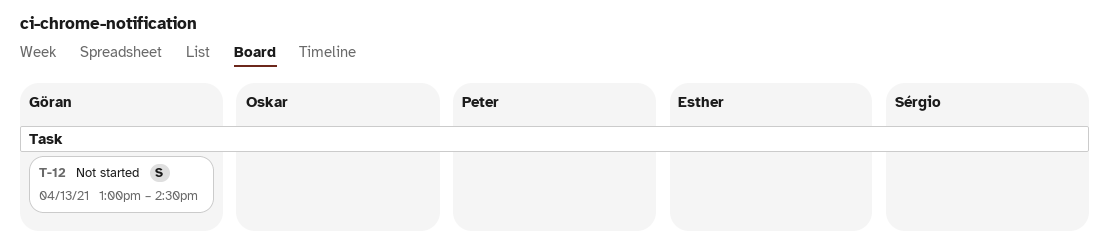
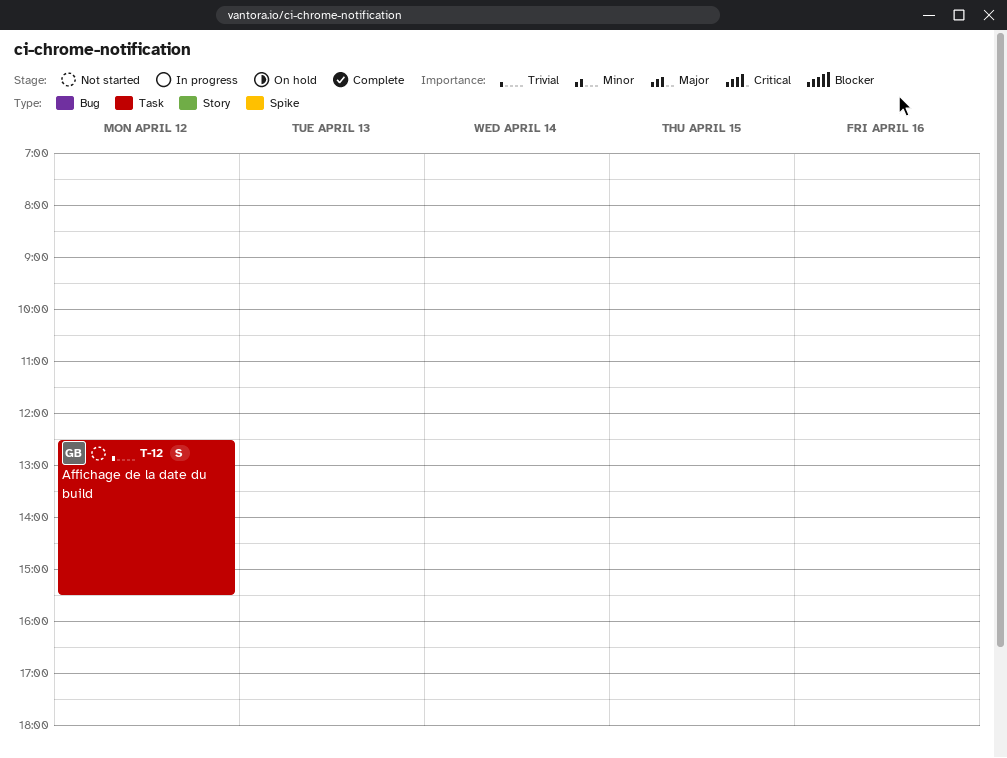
T-12, day: Apr 13 -> Apr 12
T-12, begins: 13:00 -> 12:30
T-12, ends: 14:30 -> 15:30

